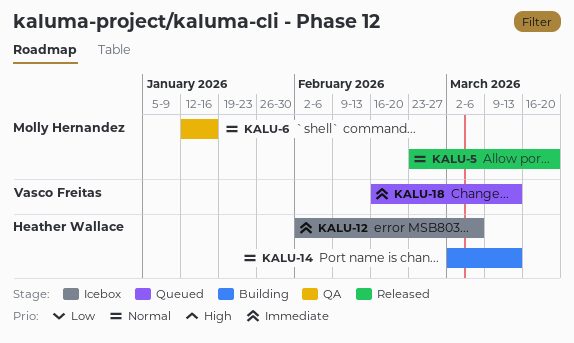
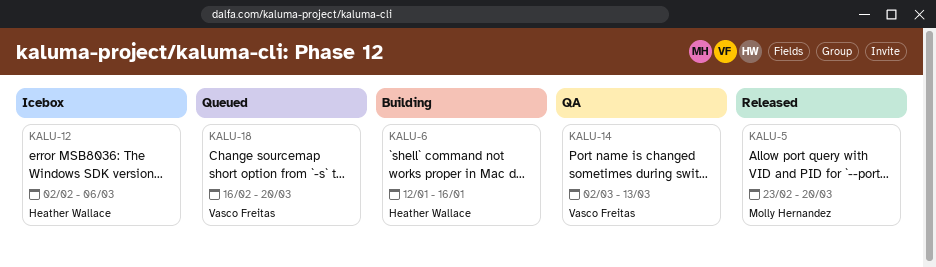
KALU-6, status: QA -> Building
KALU-6, owner: Molly Hernandez -> Heather Wallace
KALU-14, status: Building -> QA
KALU-14, owner: Heather Wallace -> Vasco Freitas
KALU-18, due: Mar 13 -> Mar 20

